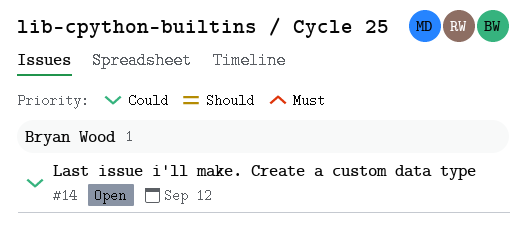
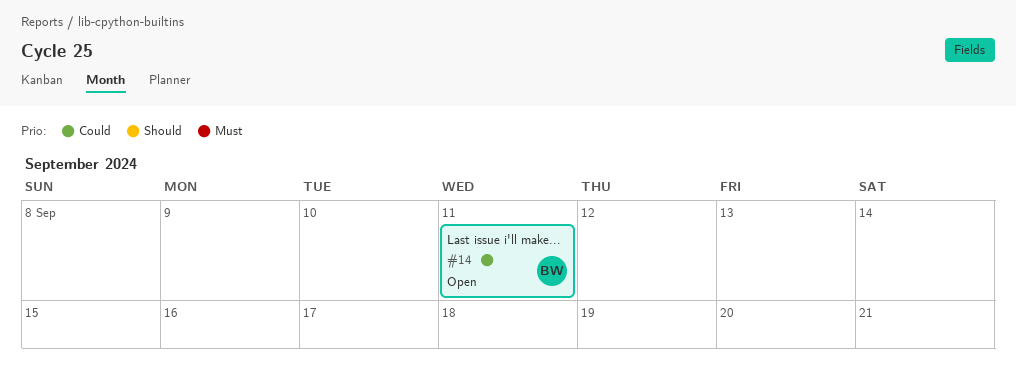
#14, due: Sep 12 -> Sep 11

